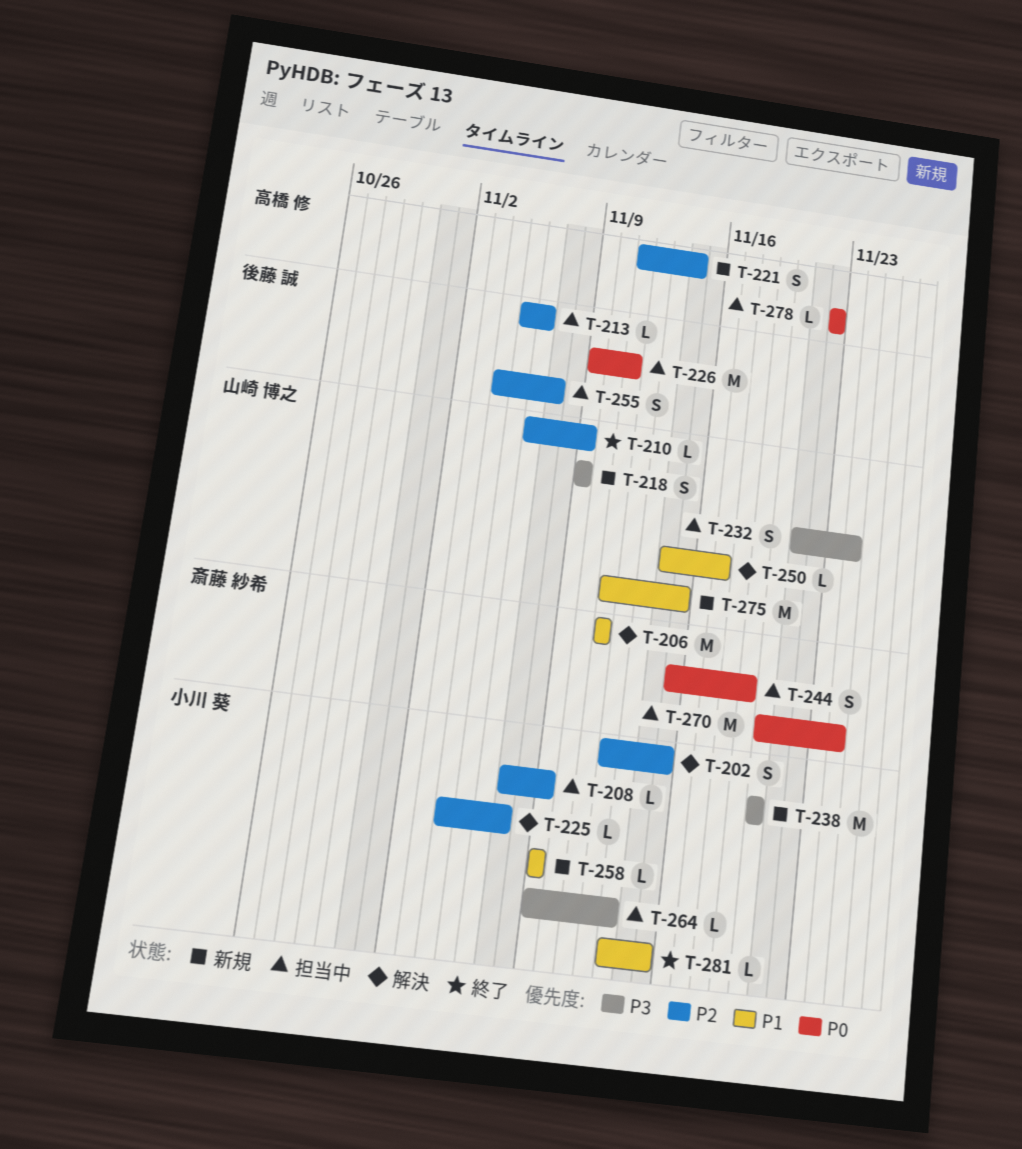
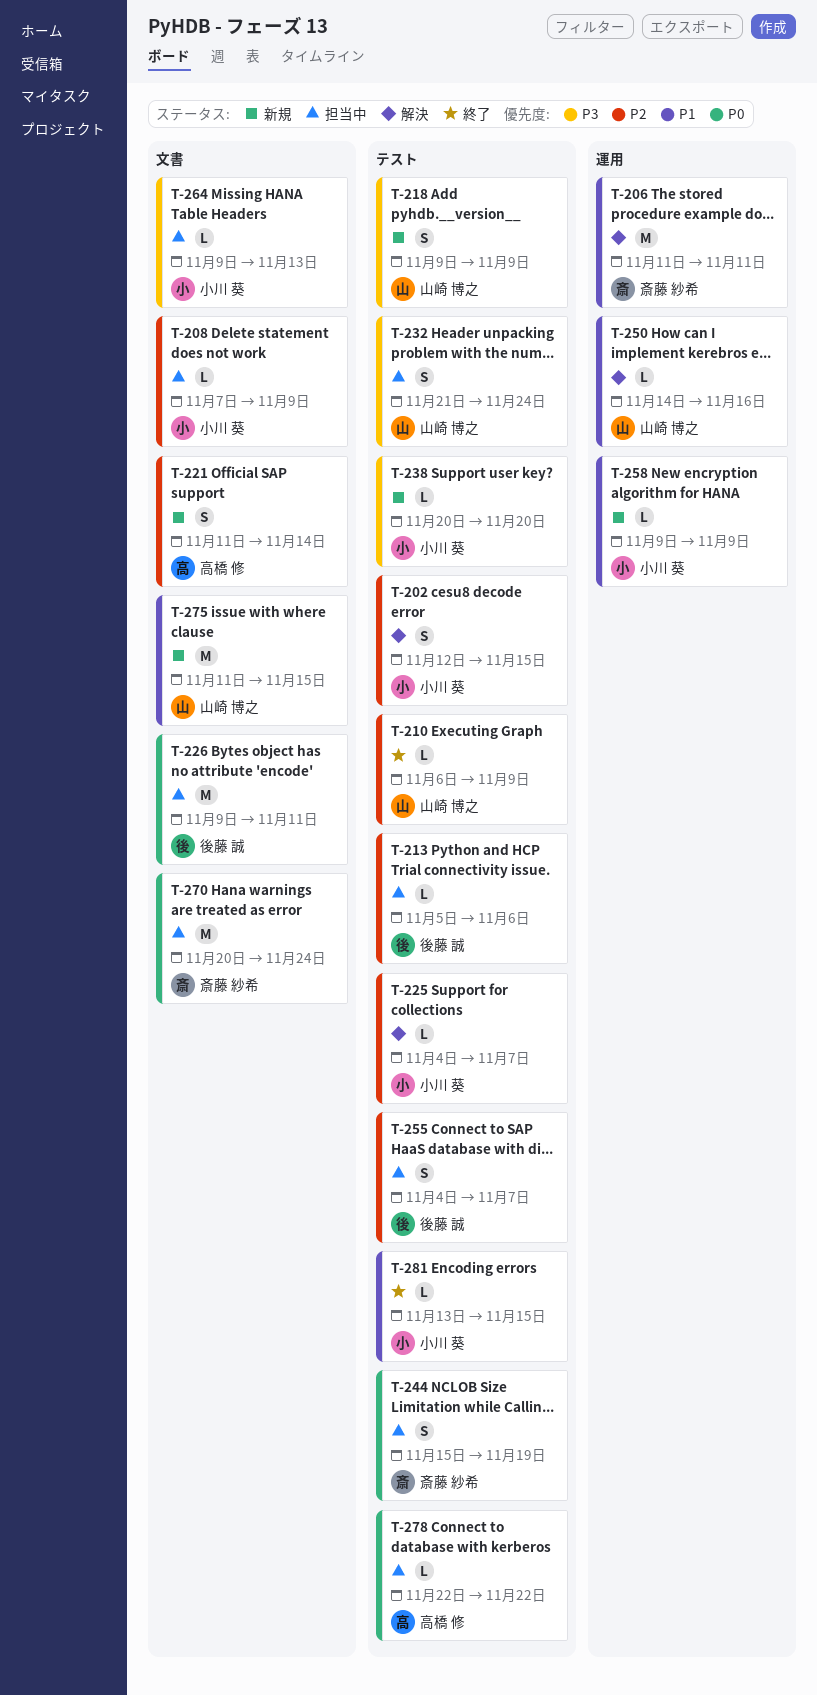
T-238, estimate: M -> L
T-250, due: Nov 17 -> Nov 16

